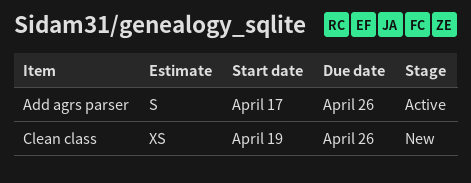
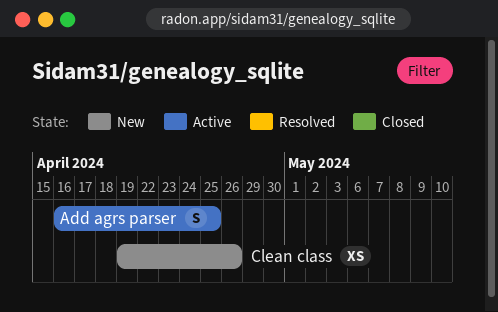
Add agrs parser, start: Apr 17 -> Apr 16
Add agrs parser, due: Apr 26 -> Apr 25

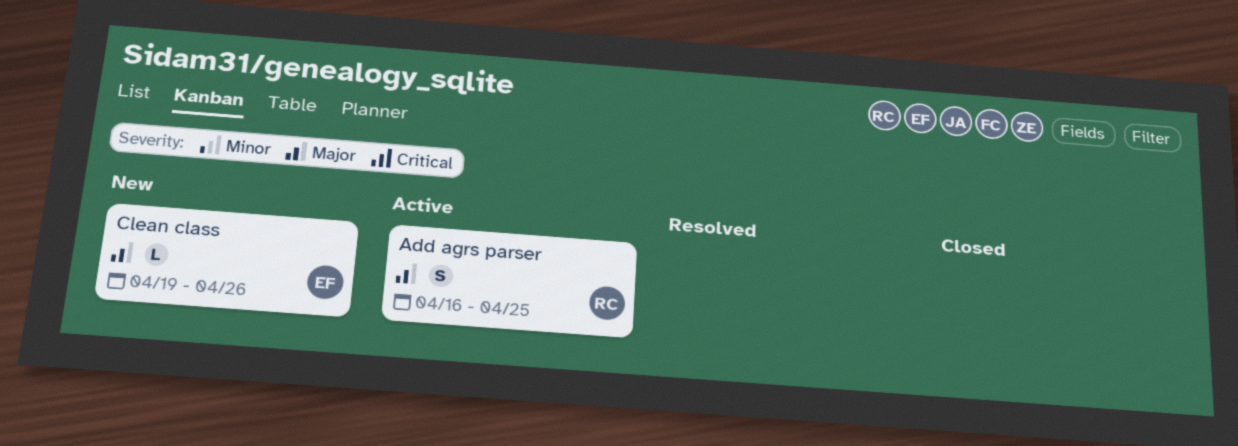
Clean class, estimate: XS -> L

